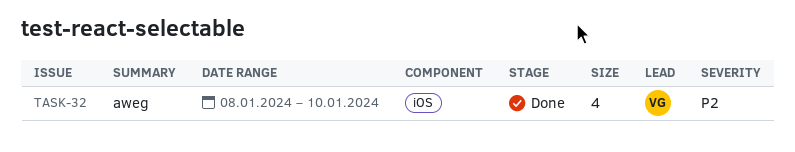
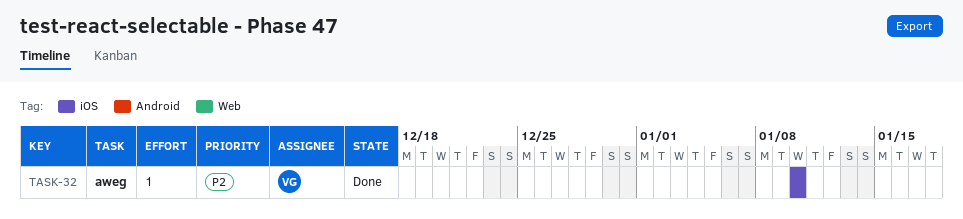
TASK-32, estimate: 4 -> 1
TASK-32, start: Jan 8 -> Jan 10

